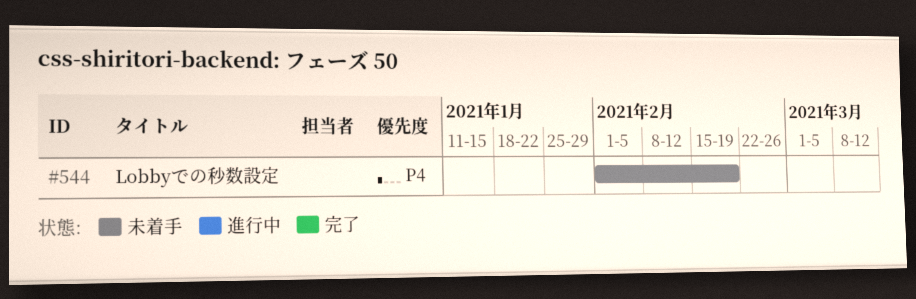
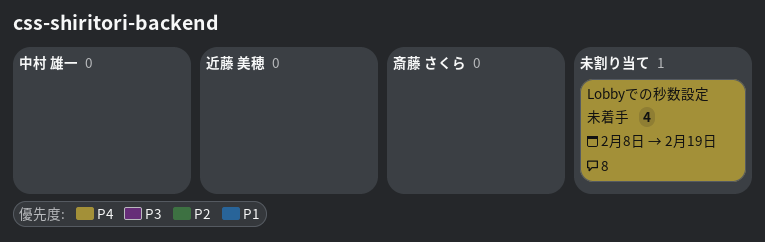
Lobbyでの秒数設定, start: Feb 1 -> Feb 8

